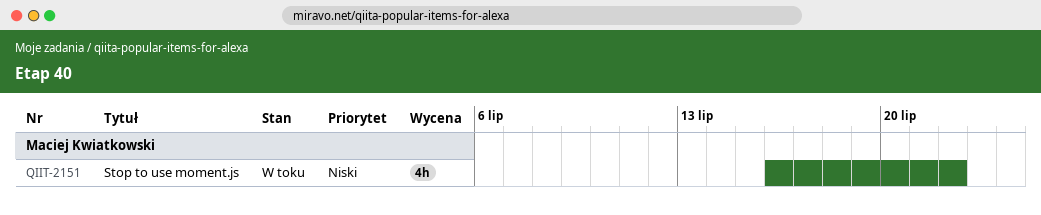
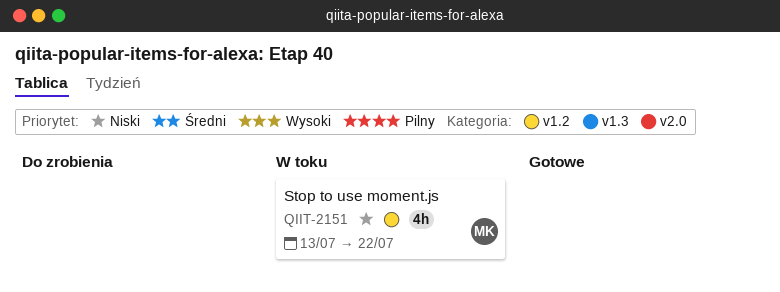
QIIT-2151, start: Jul 16 -> Jul 13

